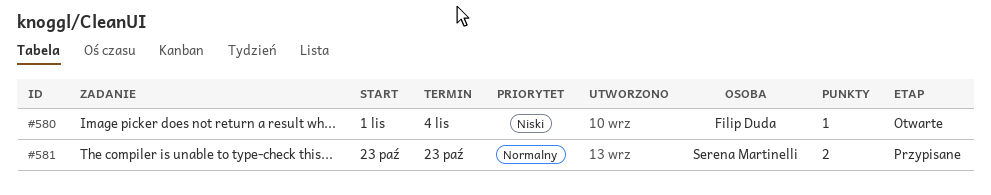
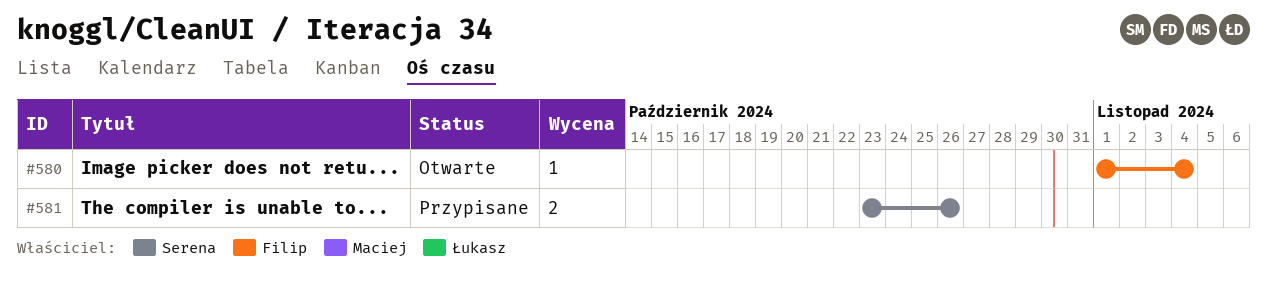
#581, due: Oct 23 -> Oct 26

